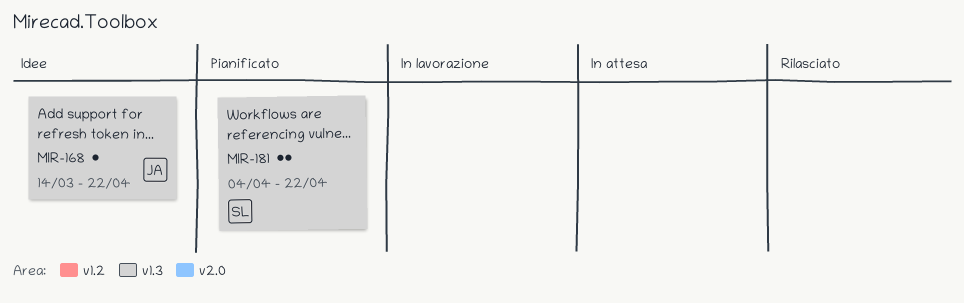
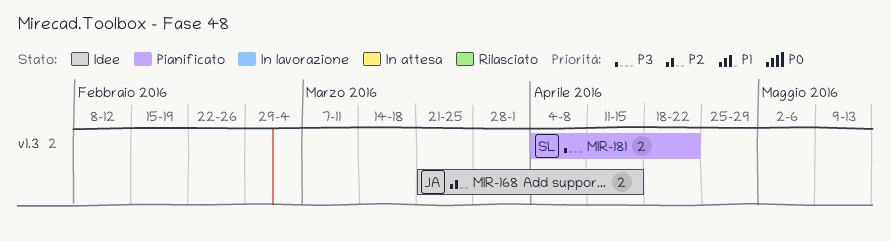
MIR-168, estimate: 1 -> 2
MIR-168, start: Mar 14 -> Mar 21
MIR-168, due: Apr 22 -> Apr 15

